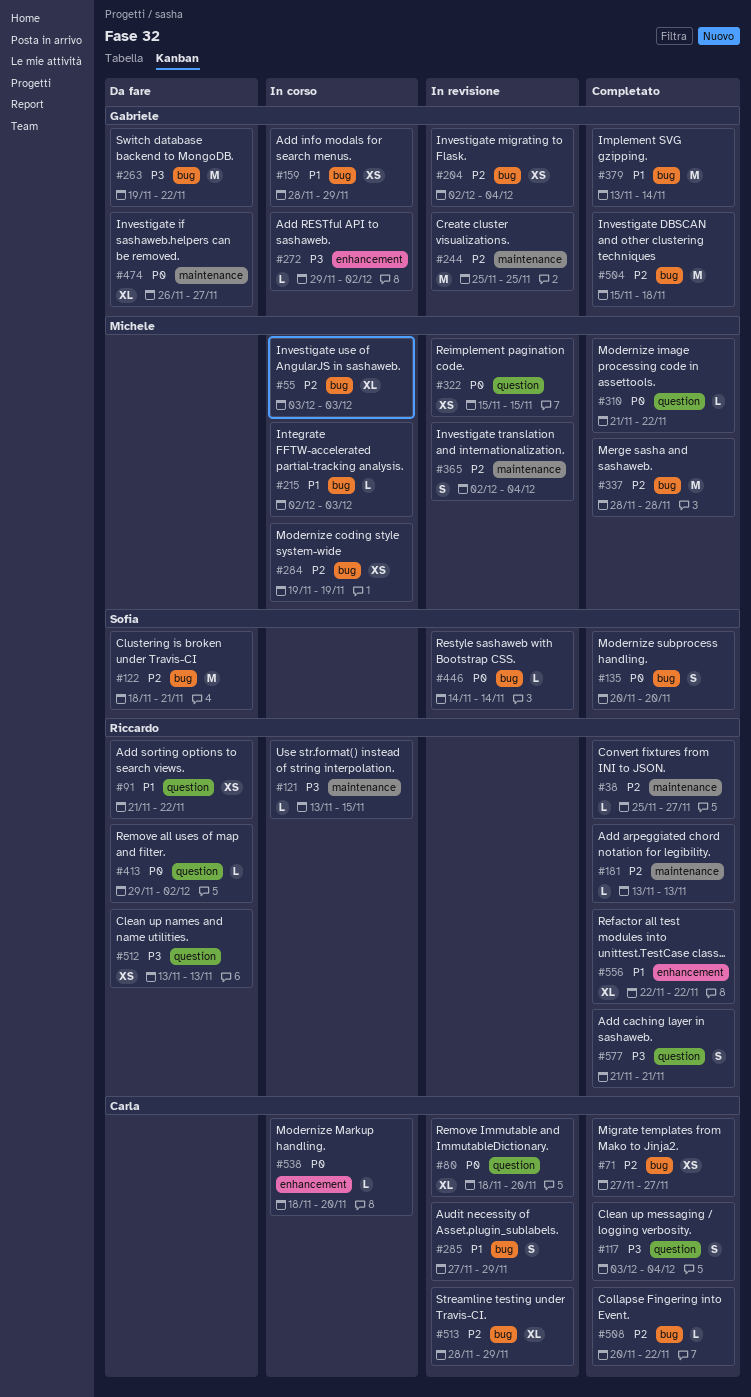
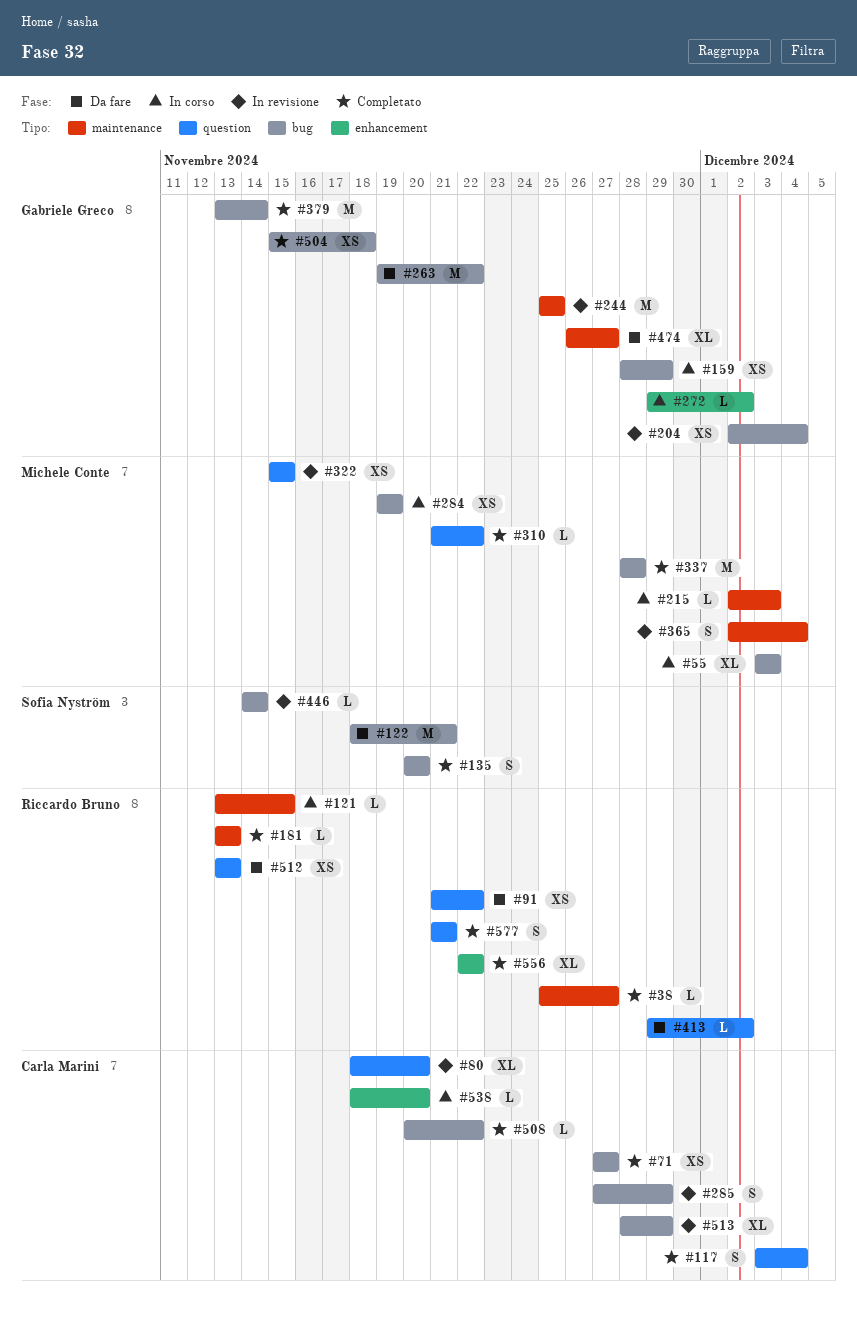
#215, label: bug -> maintenance
#504, estimate: M -> XS

